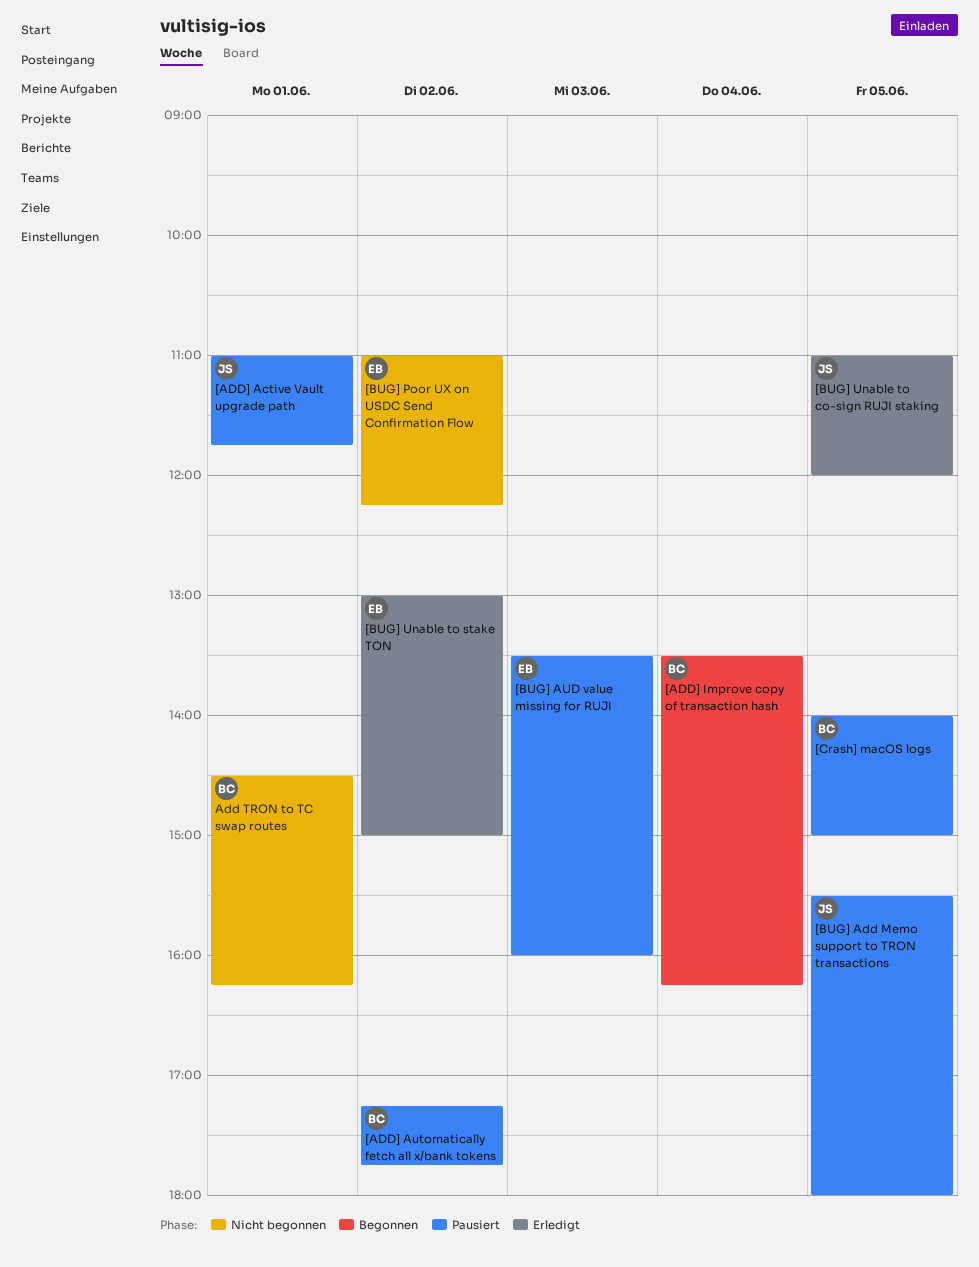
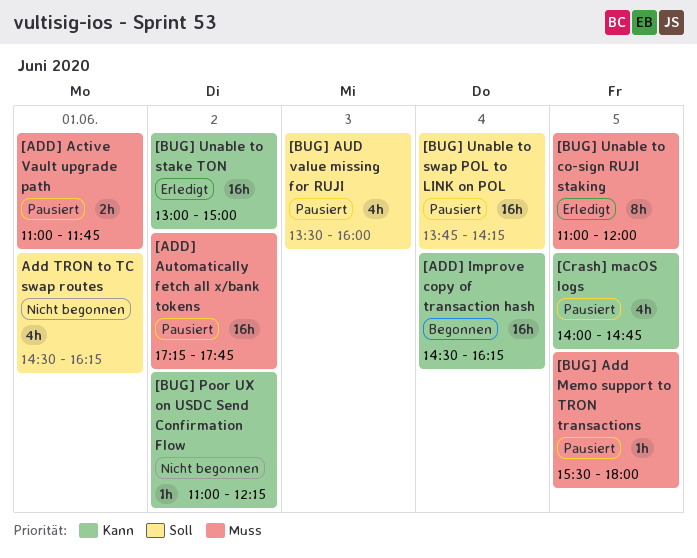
[ADD] Improve copy of transaction hash, begins: 13:30 -> 14:30
[BUG] Unable to swap POL to LINK on POL: none -> present
[Crash] macOS logs, ends: 15:00 -> 14:45

